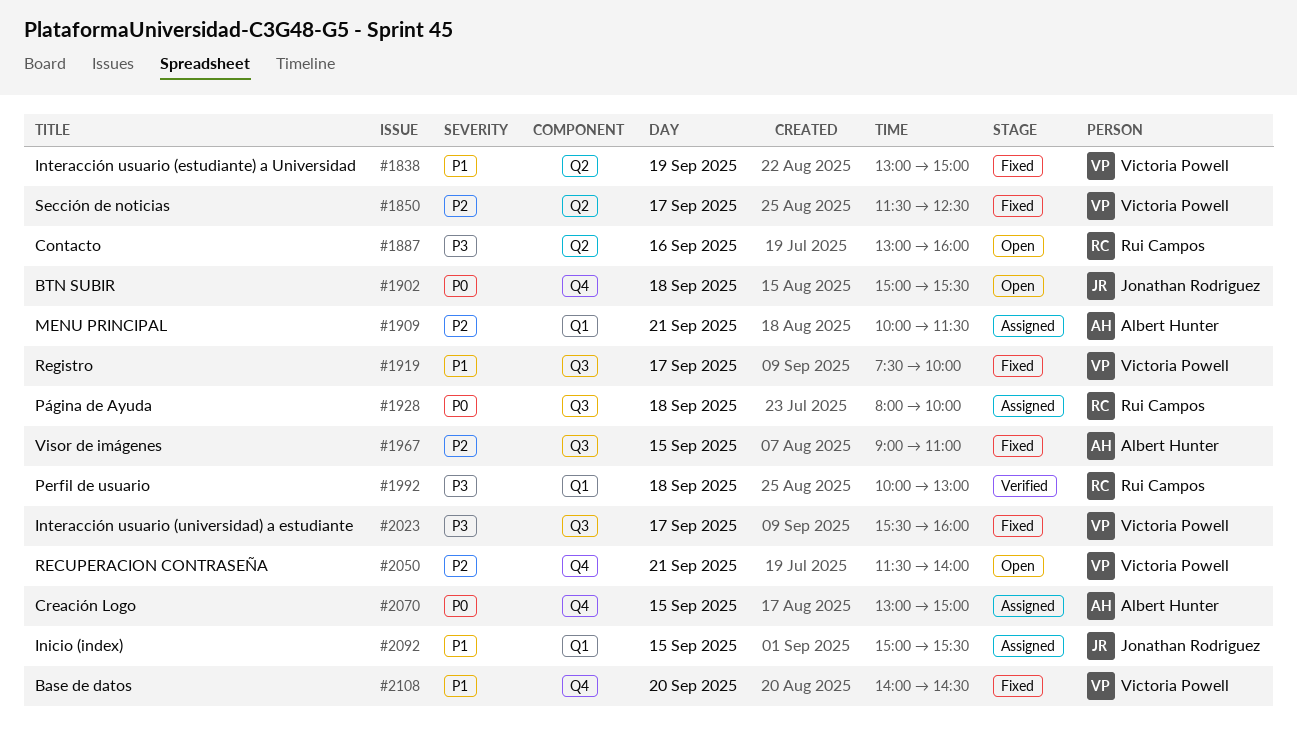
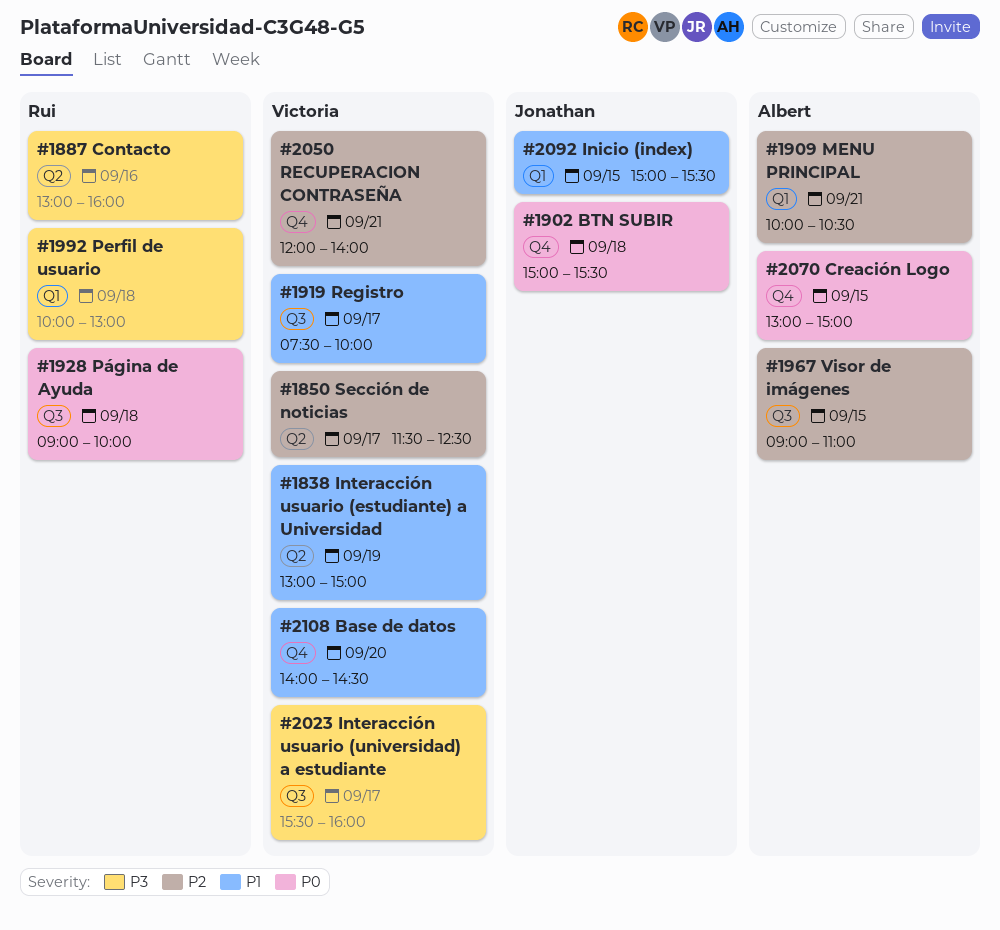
#1909, ends: 11:30 -> 10:30
#1928, begins: 08:00 -> 09:00
#2050, begins: 11:30 -> 12:00

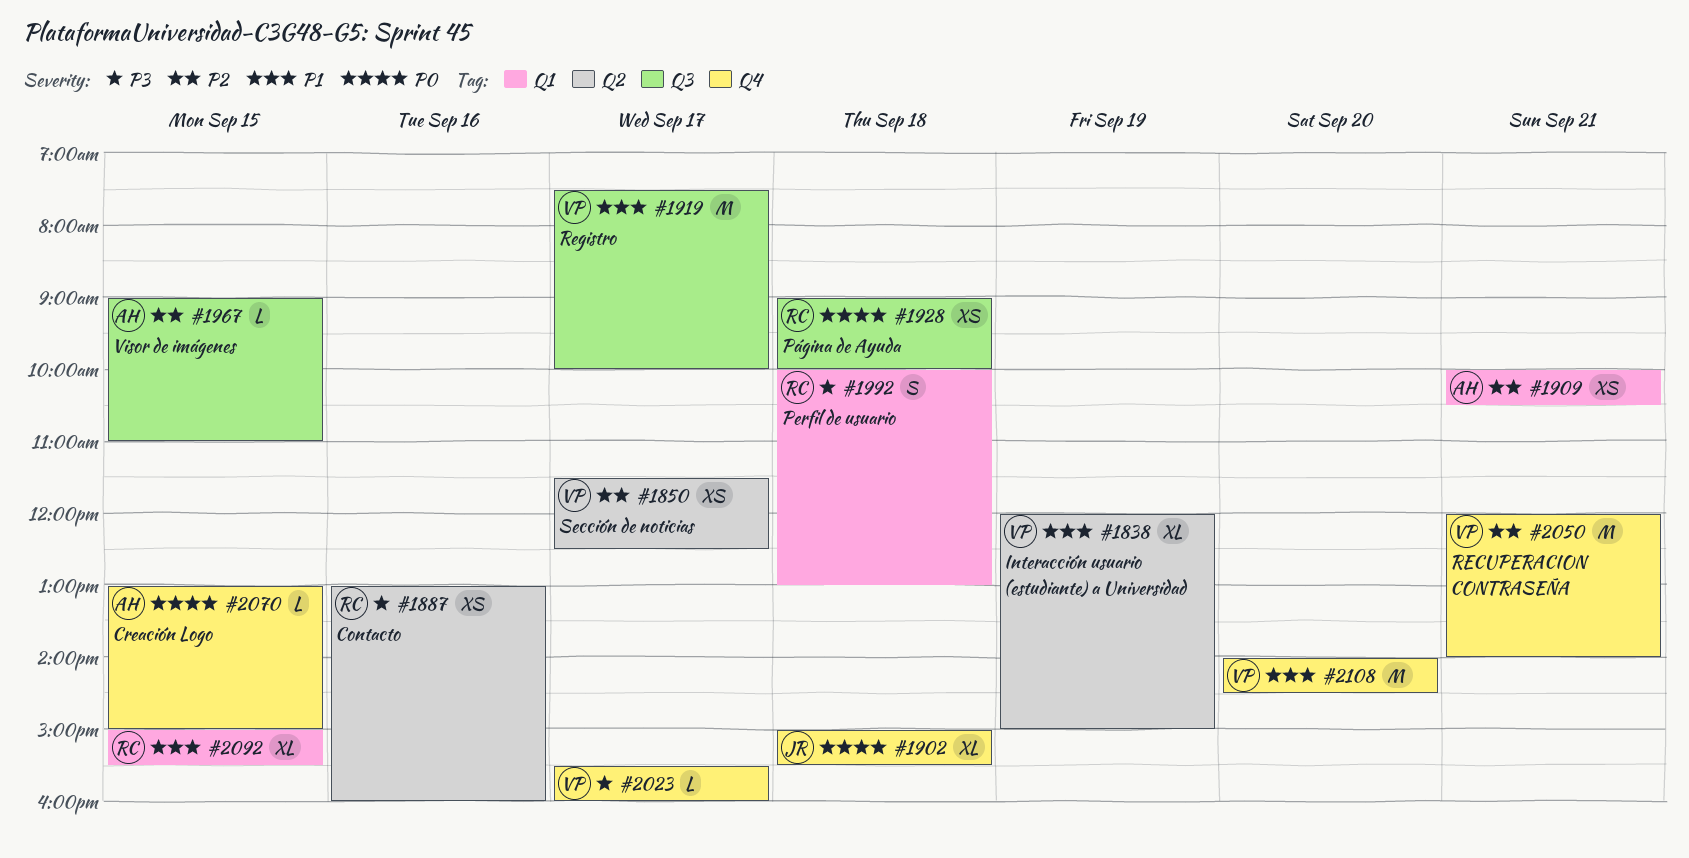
#1838, begins: 13:00 -> 12:00
#2023, label: Q3 -> Q4
#2092, owner: Jonathan -> Rui

